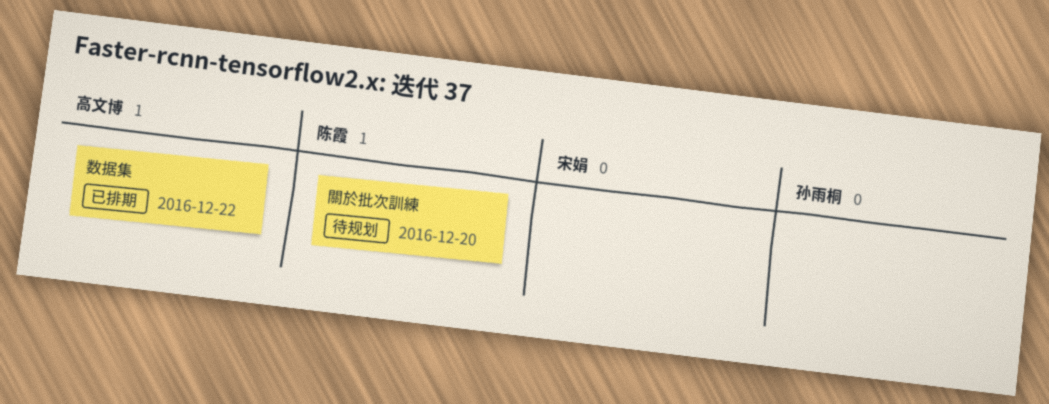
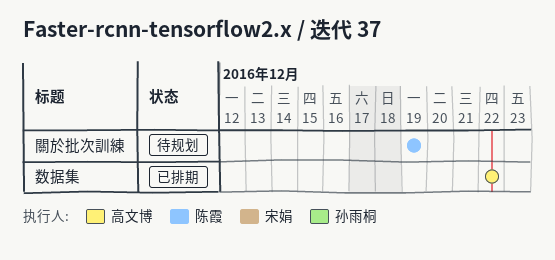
關於批次訓練, due: Dec 20 -> Dec 19

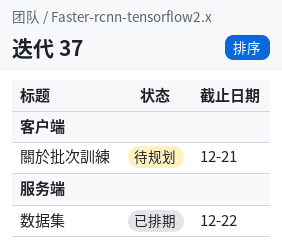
關於批次訓練, due: Dec 19 -> Dec 21

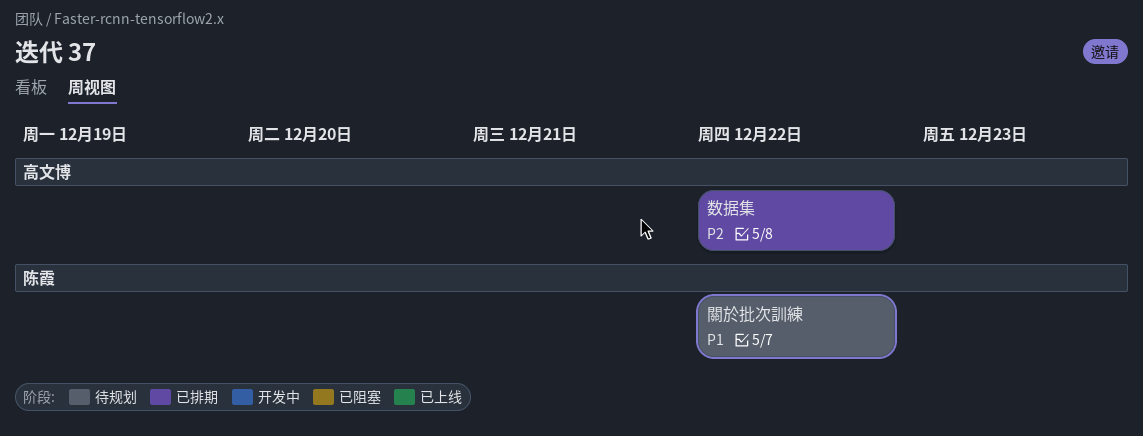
關於批次訓練, due: Dec 21 -> Dec 22

